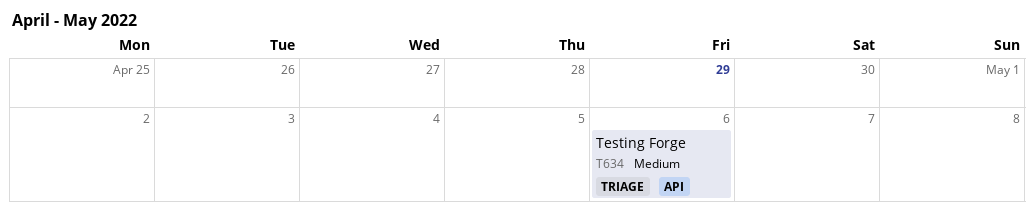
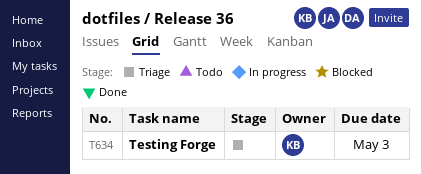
T634, due: May 6 -> May 3

